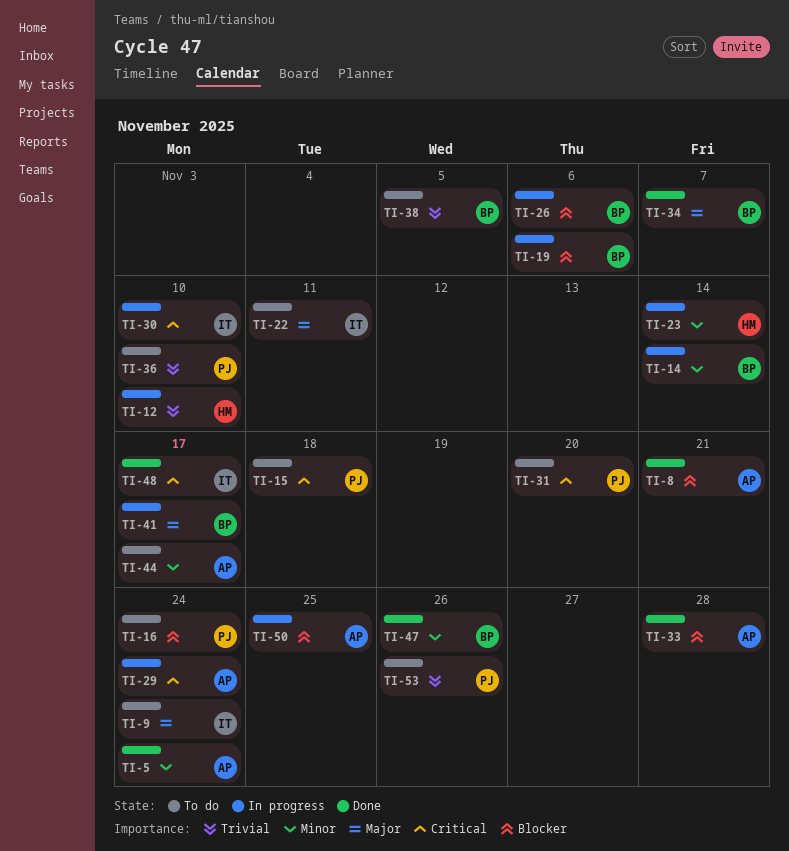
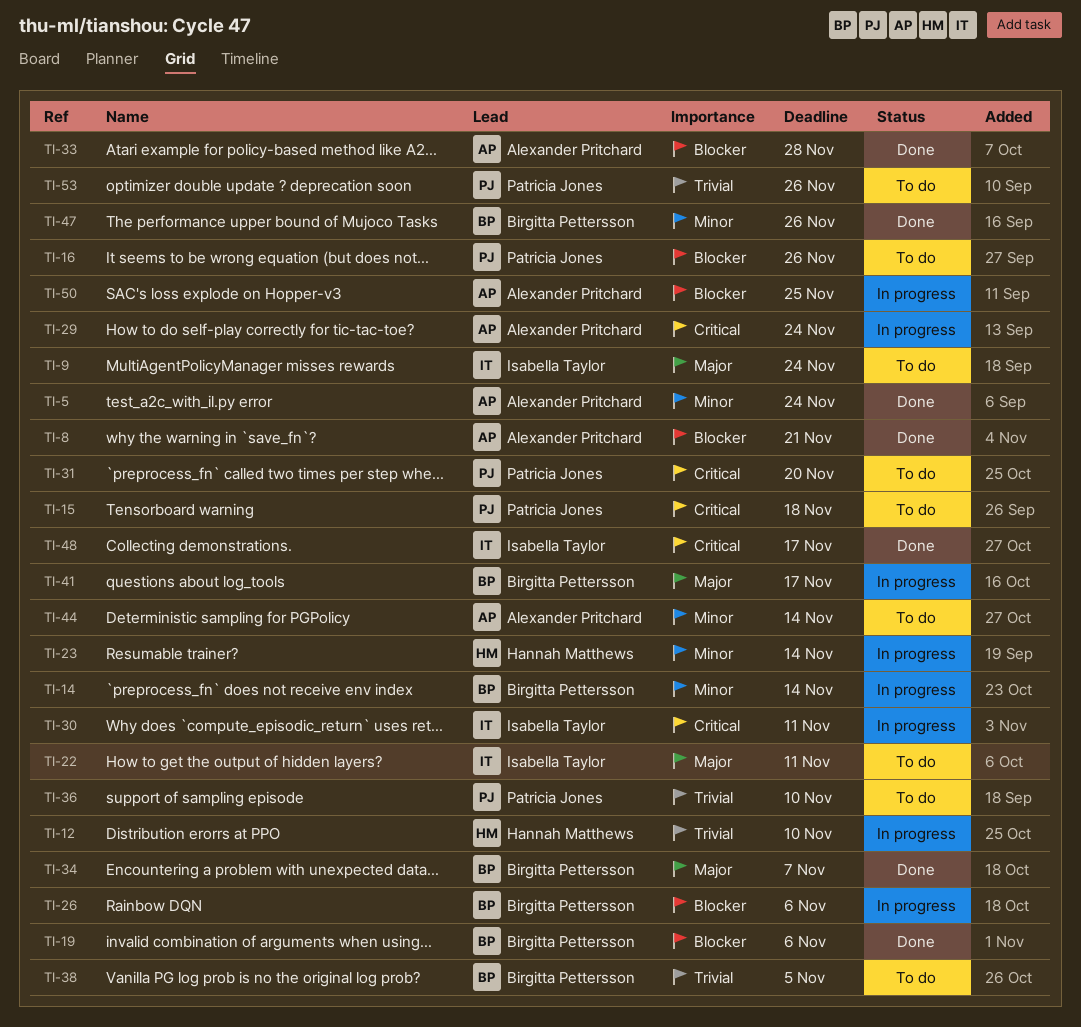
TI-16, due: Nov 24 -> Nov 26
TI-19, status: In progress -> Done
TI-30, due: Nov 10 -> Nov 11
TI-44, due: Nov 17 -> Nov 14

